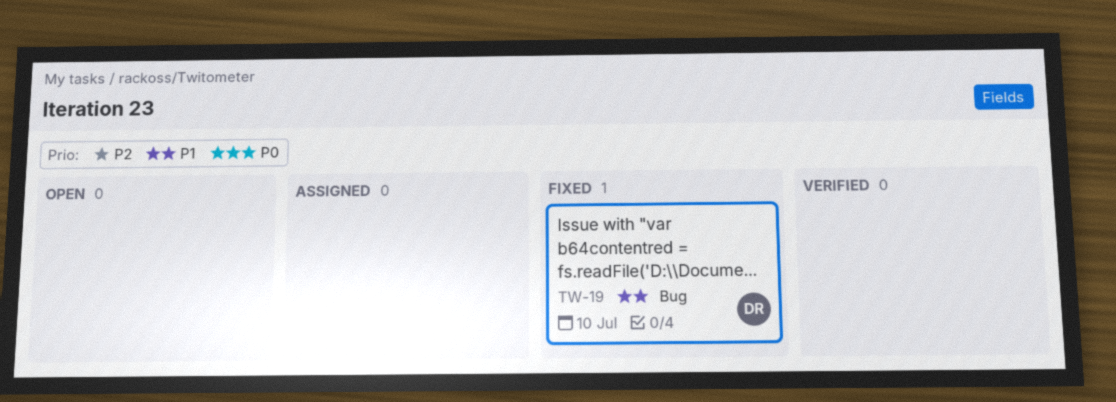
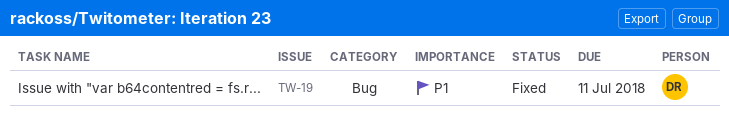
TW-19, due: Jul 10 -> Jul 11

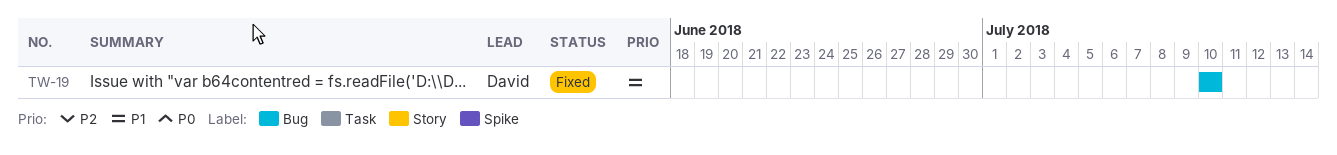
TW-19, due: Jul 11 -> Jul 10

